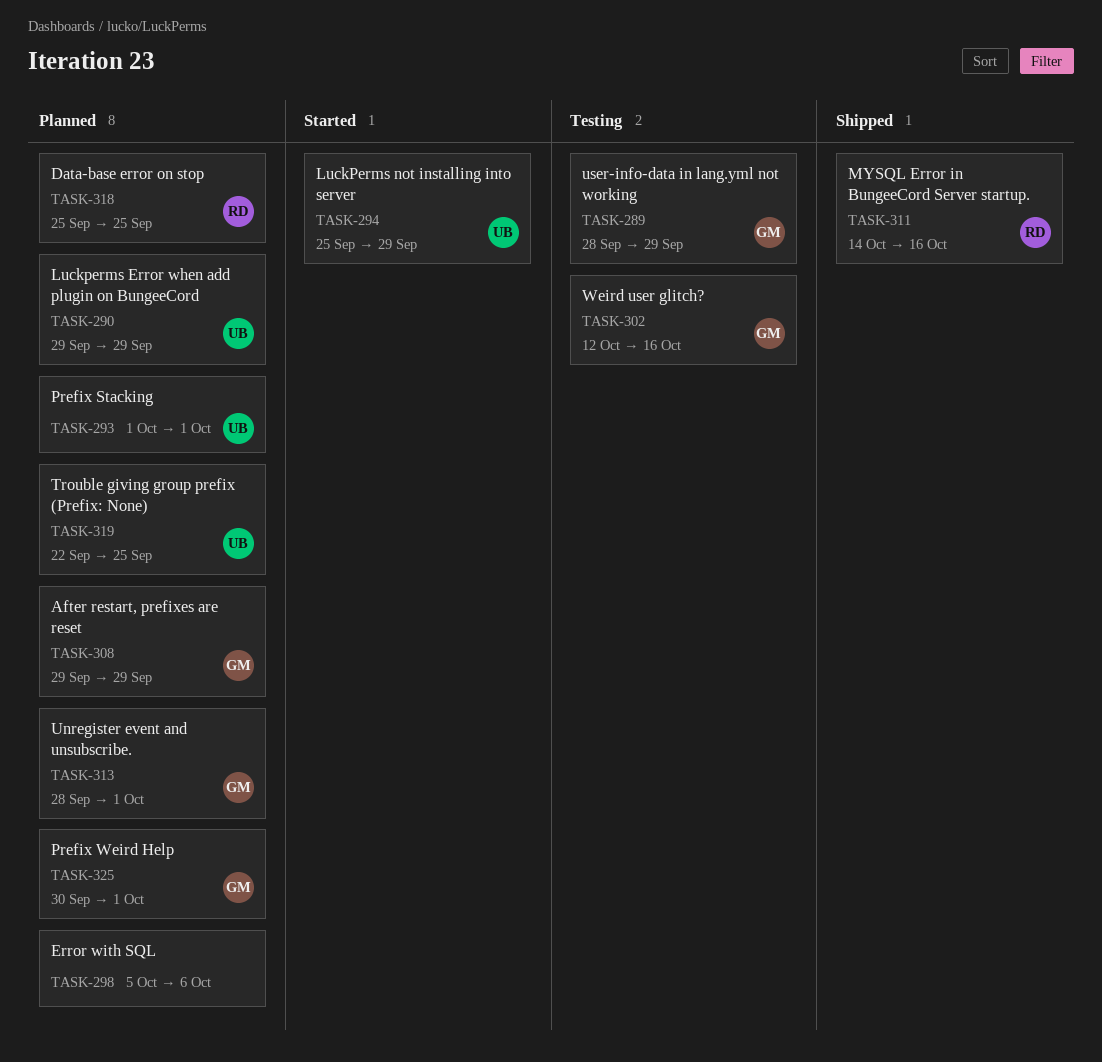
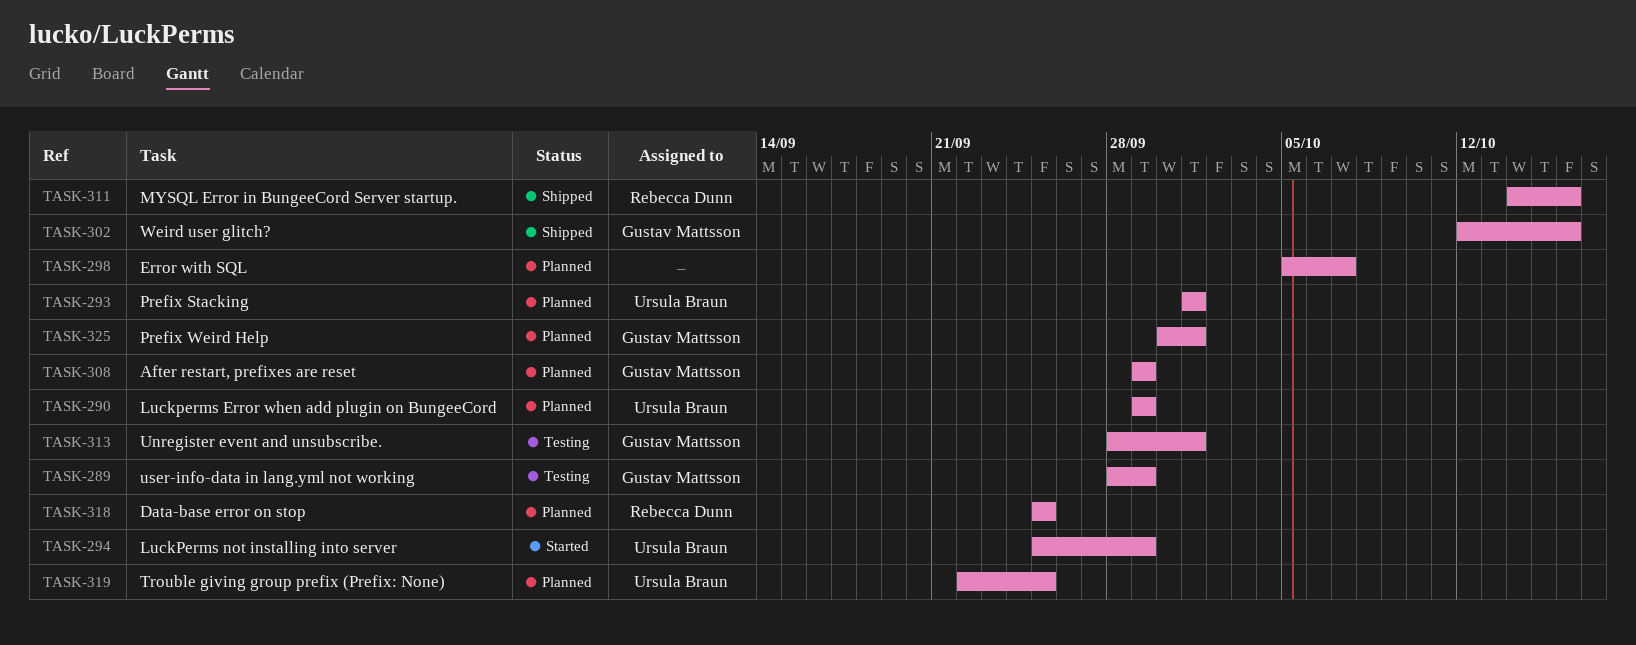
TASK-298, due: Oct 6 -> Oct 7
TASK-302, status: Testing -> Shipped
TASK-313, status: Planned -> Testing

